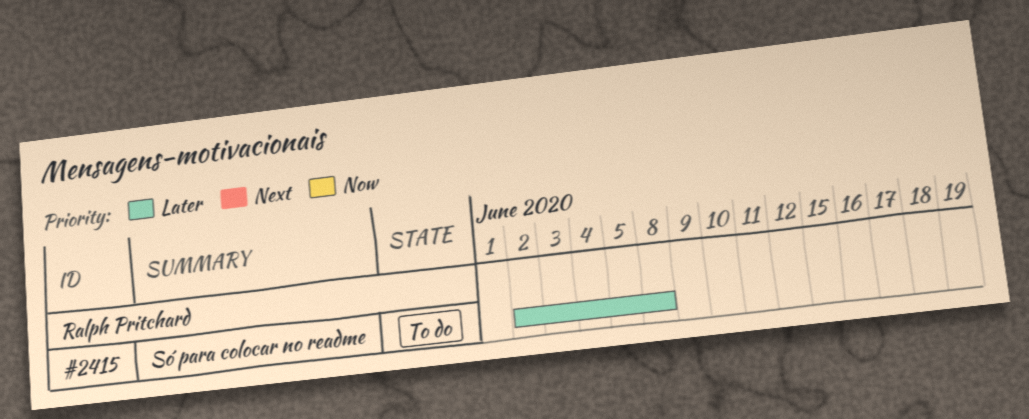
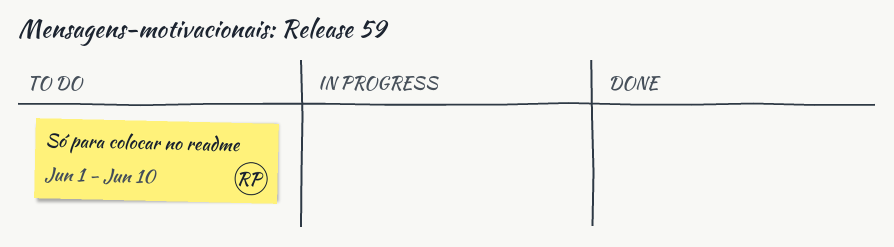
Só para colocar no readme, start: Jun 2 -> Jun 1
Só para colocar no readme, due: Jun 8 -> Jun 10

